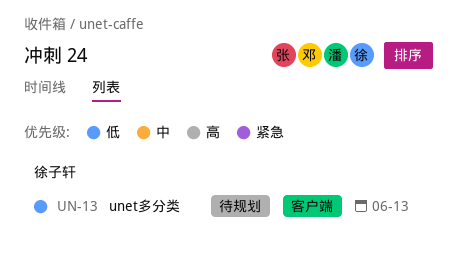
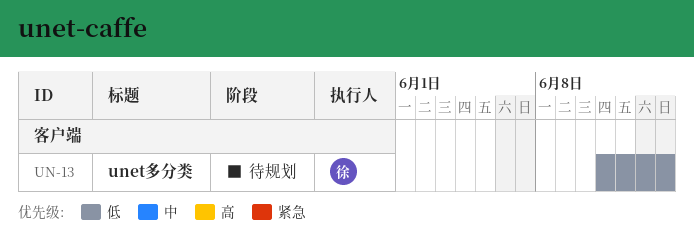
UN-13, due: Jun 13 -> Jun 14

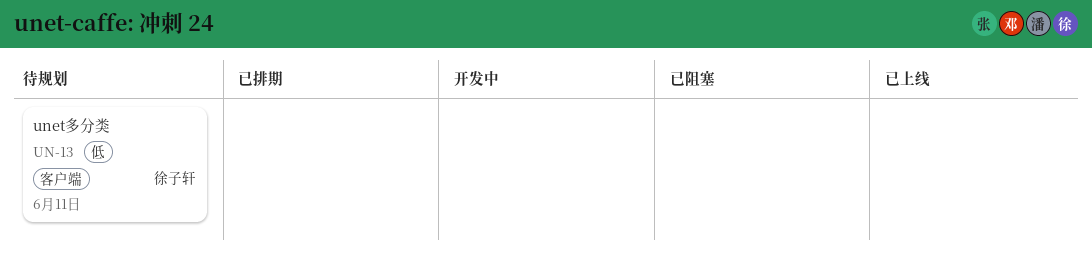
UN-13, due: Jun 14 -> Jun 11

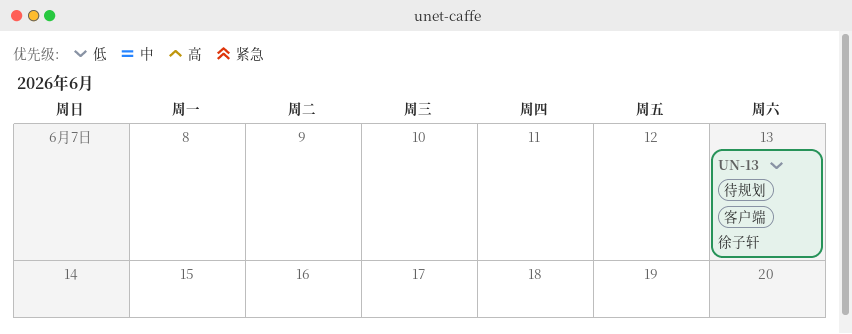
UN-13, due: Jun 11 -> Jun 13

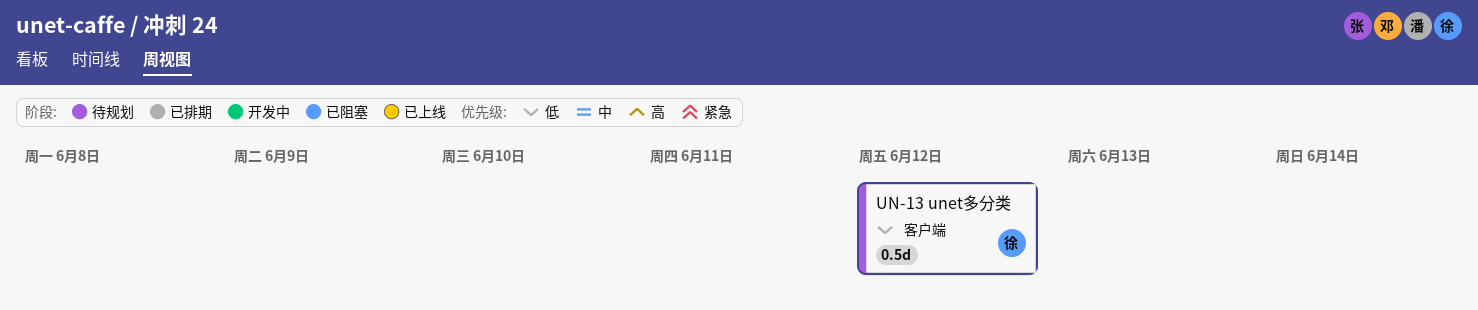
UN-13, due: Jun 13 -> Jun 12

